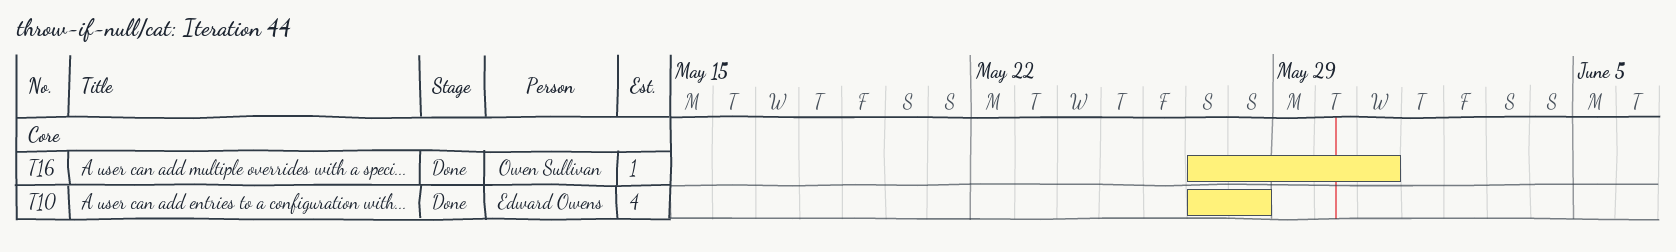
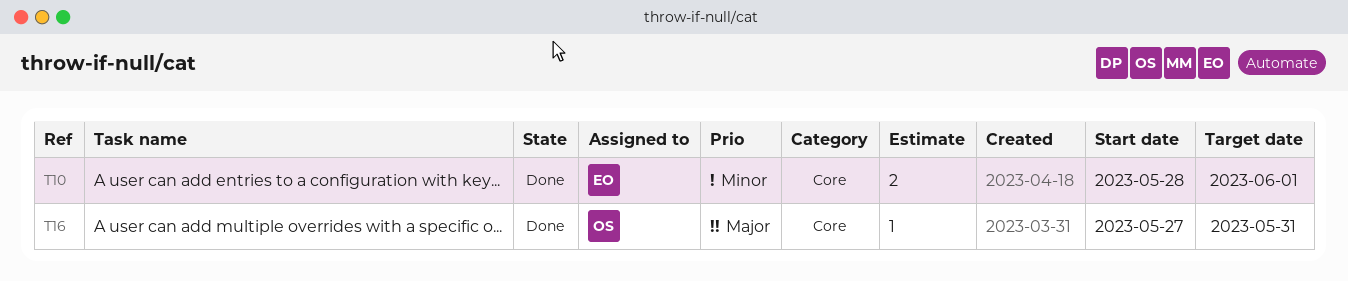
T10, estimate: 4 -> 2
T10, start: May 27 -> May 28
T10, due: May 28 -> Jun 1

